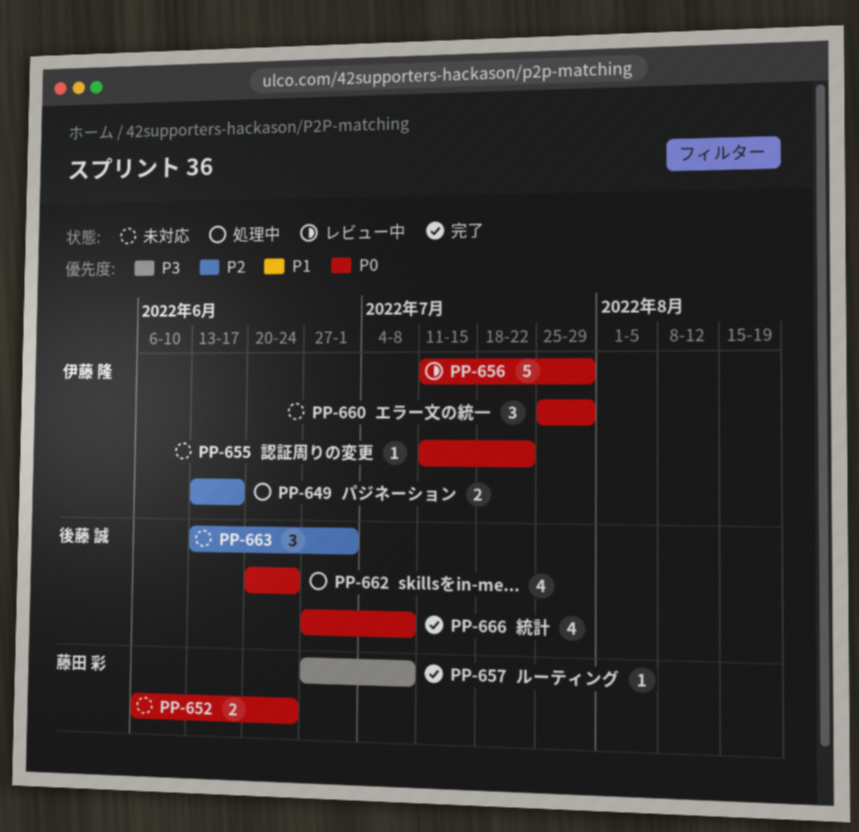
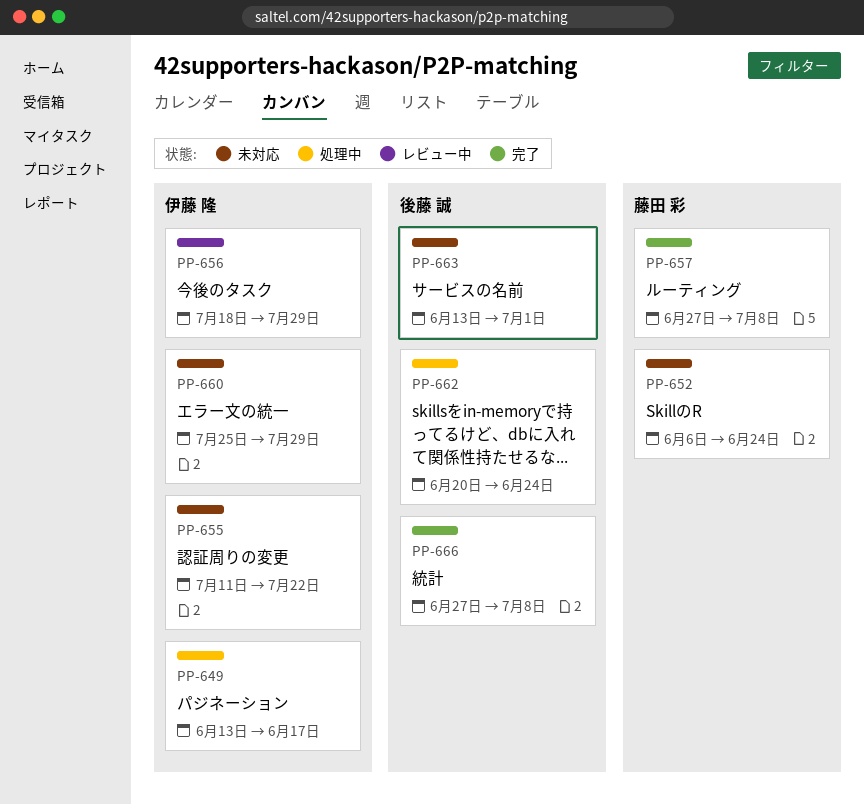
PP-656, start: Jul 11 -> Jul 18

